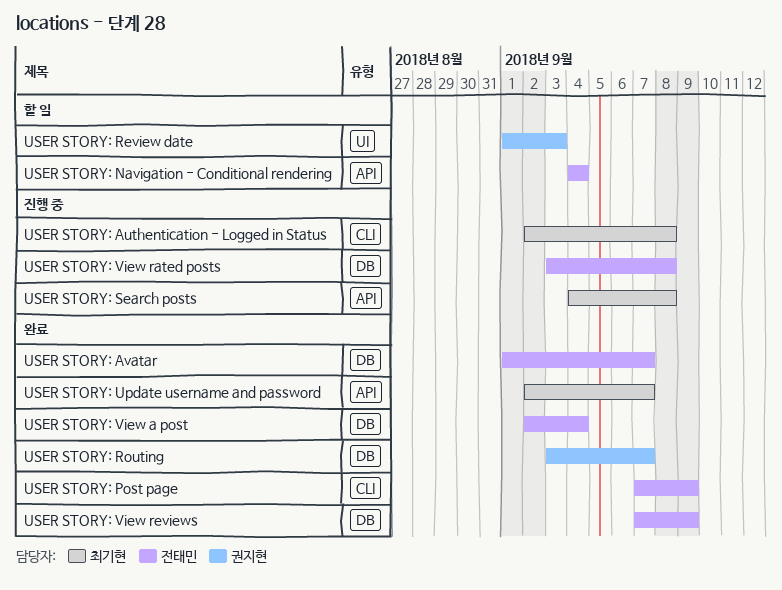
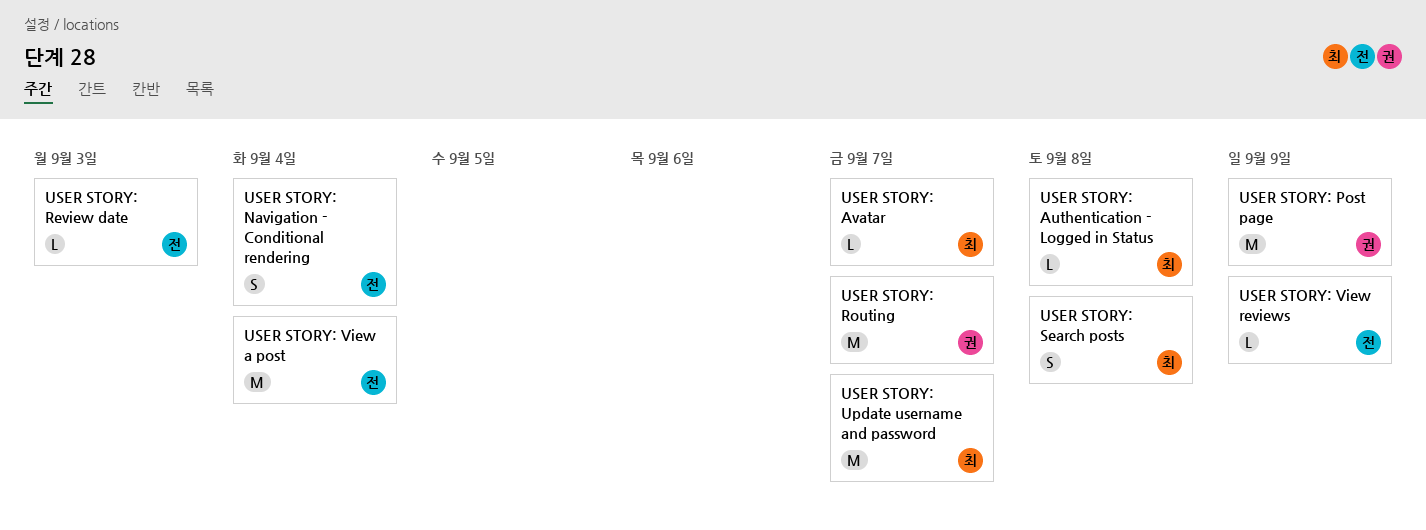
USER STORY: Avatar, owner: 전태민 -> 최기현
USER STORY: Post page, owner: 전태민 -> 권지현
USER STORY: Review date, owner: 권지현 -> 전태민
USER STORY: View rated posts: present -> none

